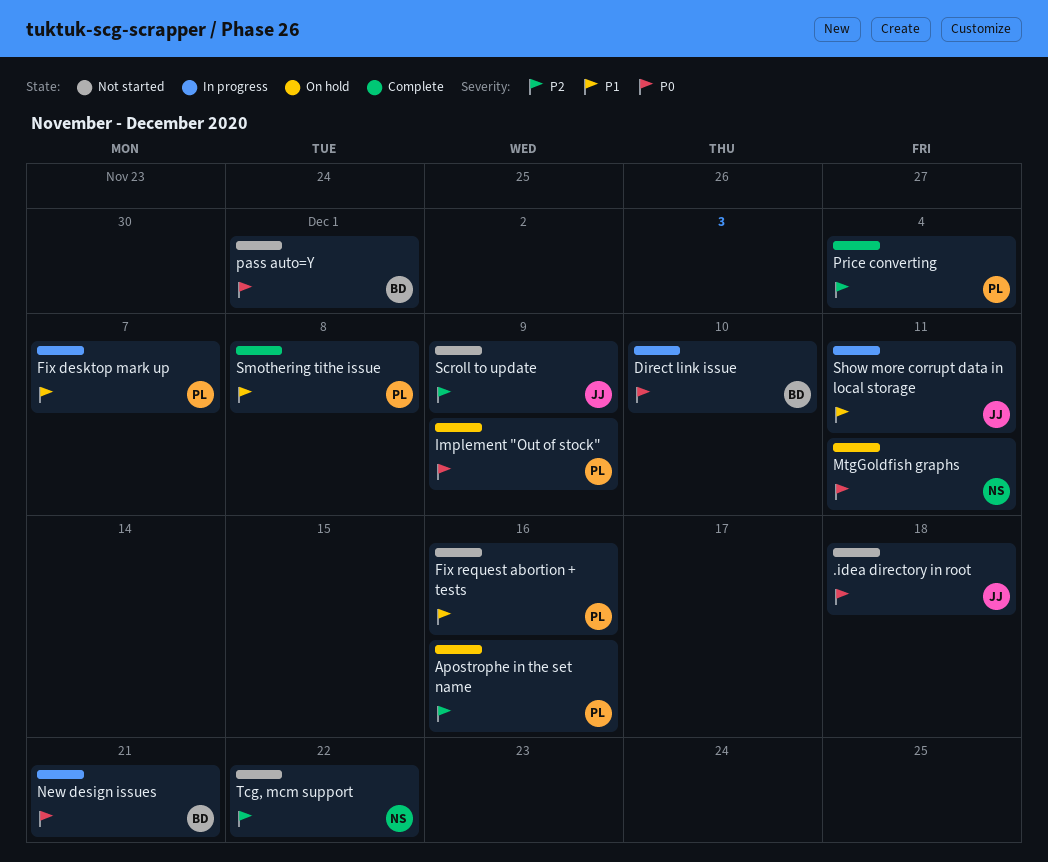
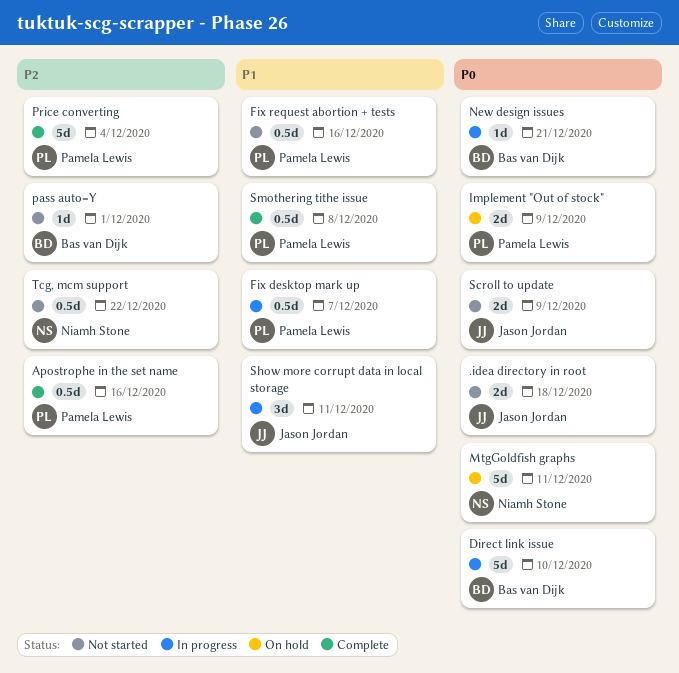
Apostrophe in the set name, status: On hold -> Complete
pass auto=Y, priority: P0 -> P2
Scroll to update, priority: P2 -> P0

